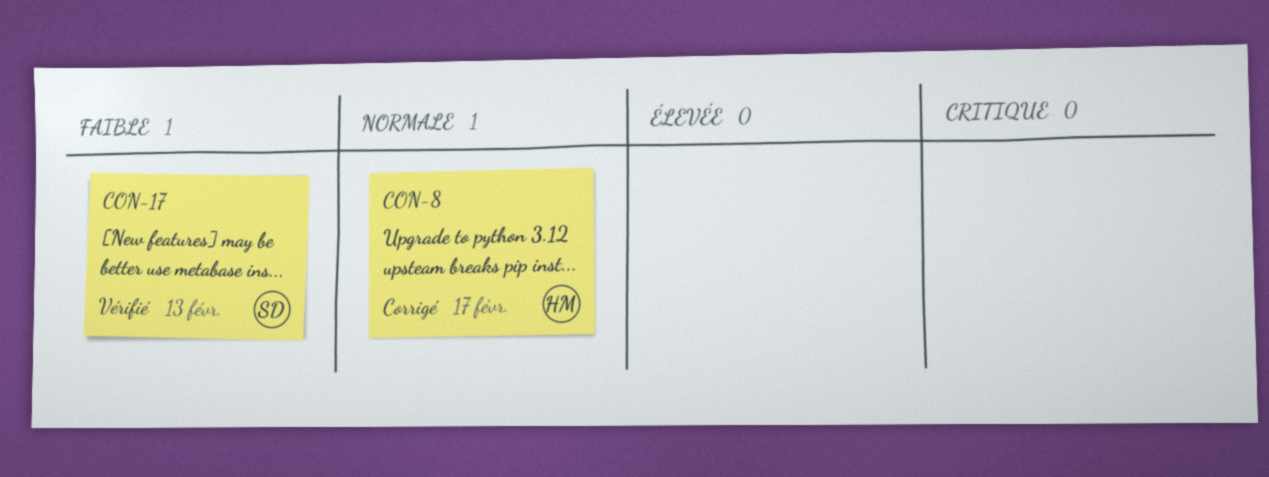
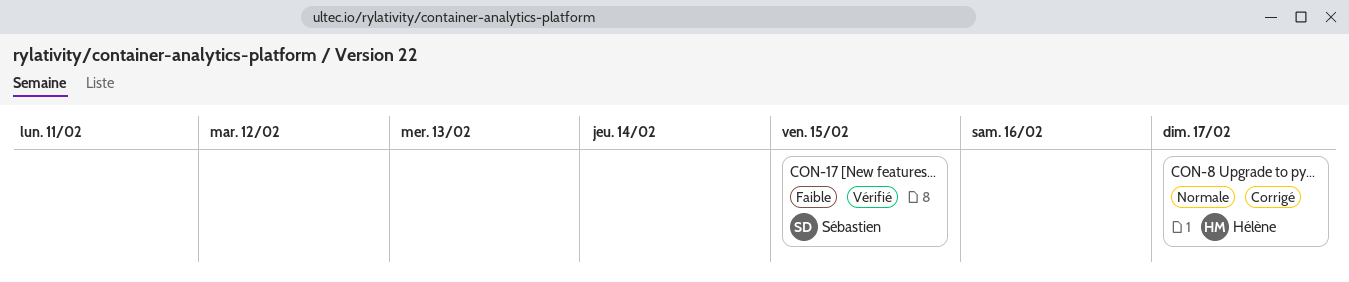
CON-17, due: Feb 13 -> Feb 15

